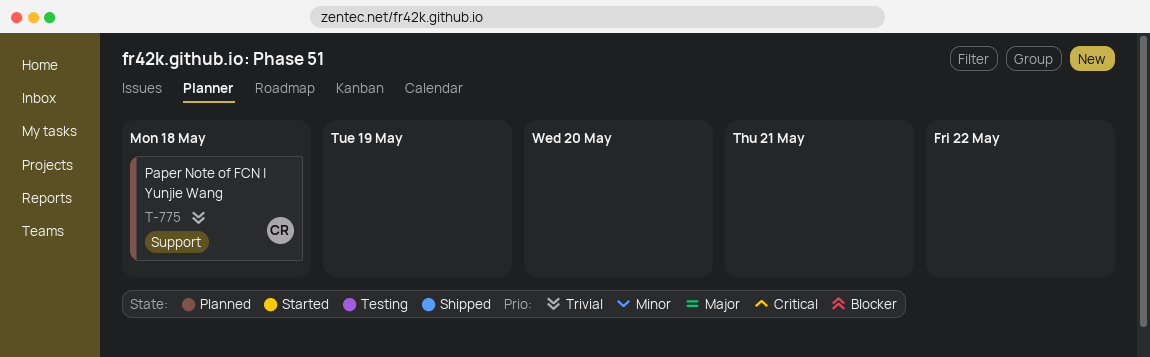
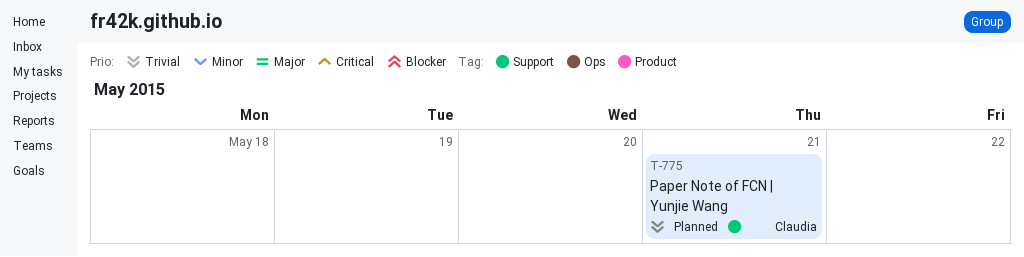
T-775, due: May 18 -> May 21

